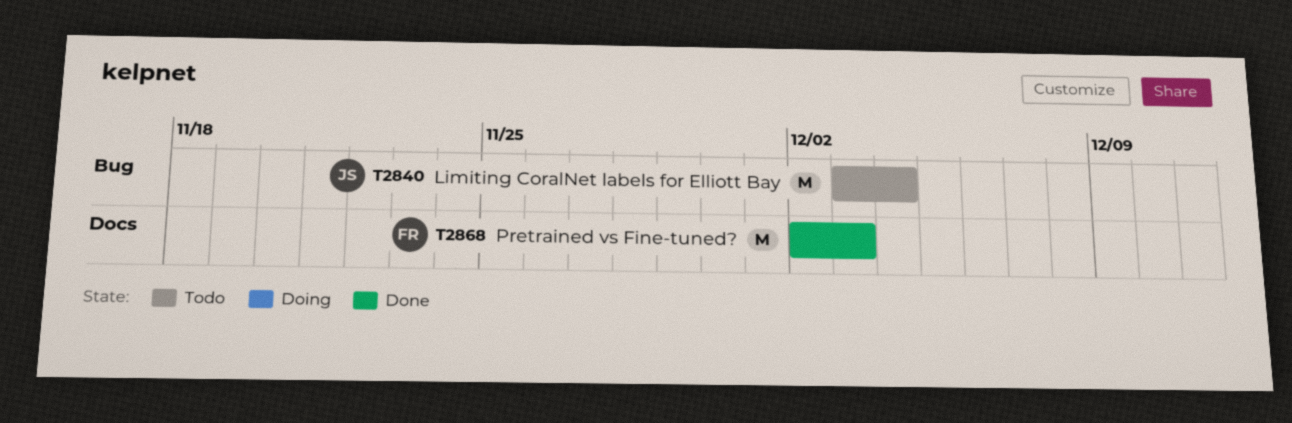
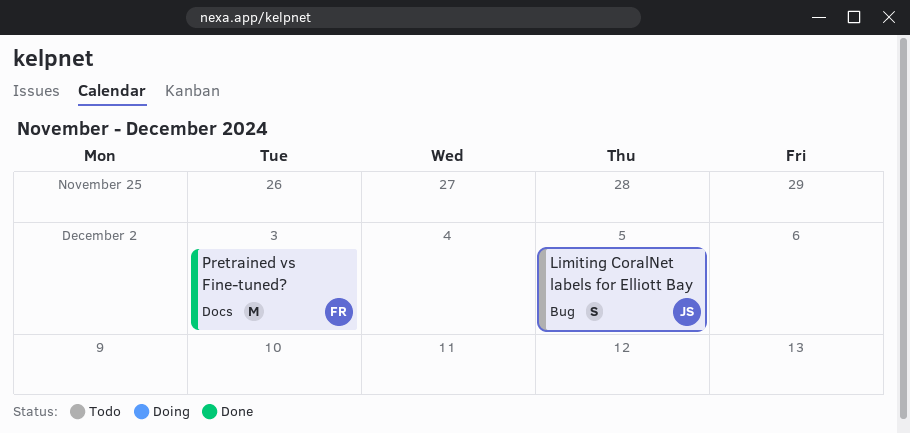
Limiting CoralNet labels for Elliott Bay, estimate: M -> S
Limiting CoralNet labels for Elliott Bay, due: Dec 4 -> Dec 5

